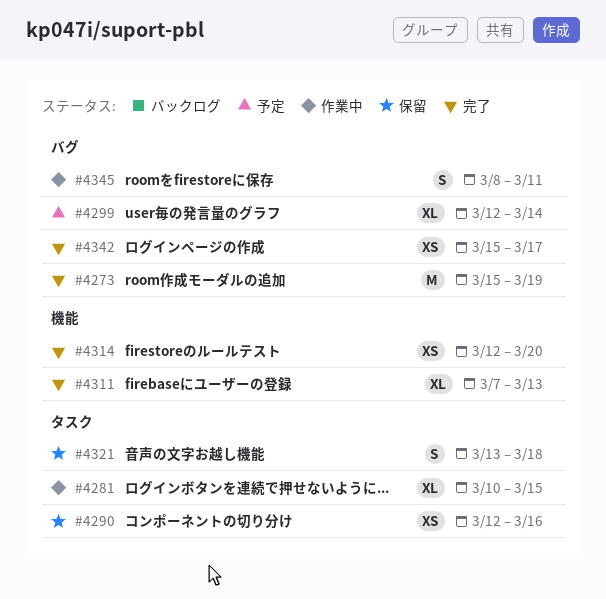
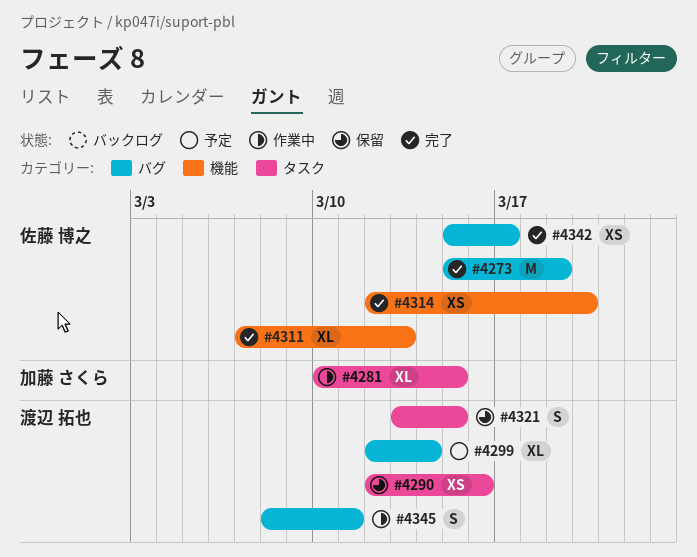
#4321, due: Mar 18 -> Mar 15

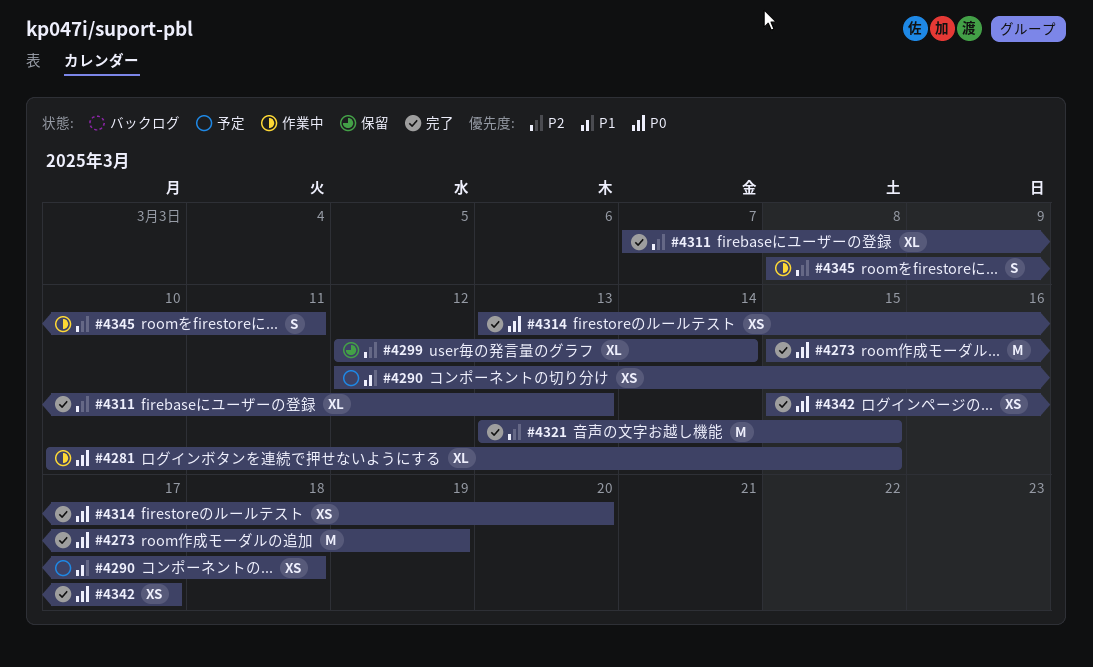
#4290, status: 保留 -> 予定
#4290, due: Mar 16 -> Mar 18
#4299, status: 予定 -> 保留
#4314, start: Mar 12 -> Mar 13
#4321, status: 保留 -> 完了
#4321, estimate: S -> M

